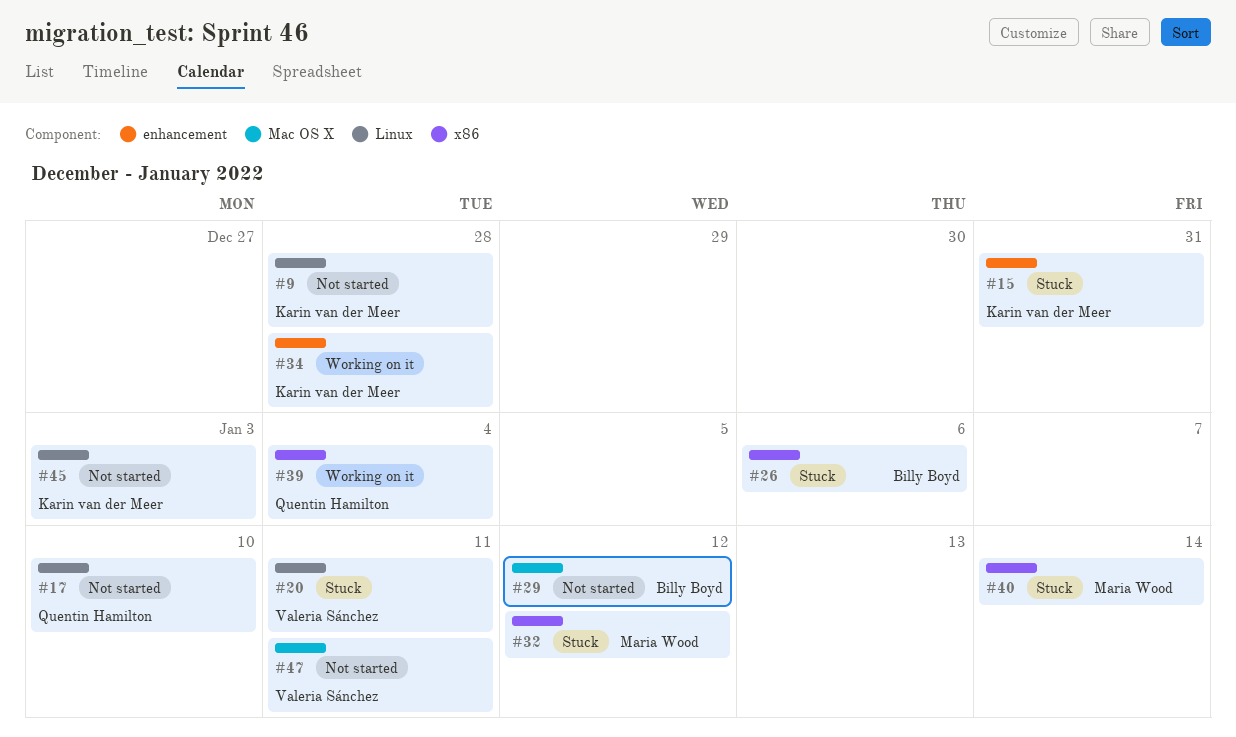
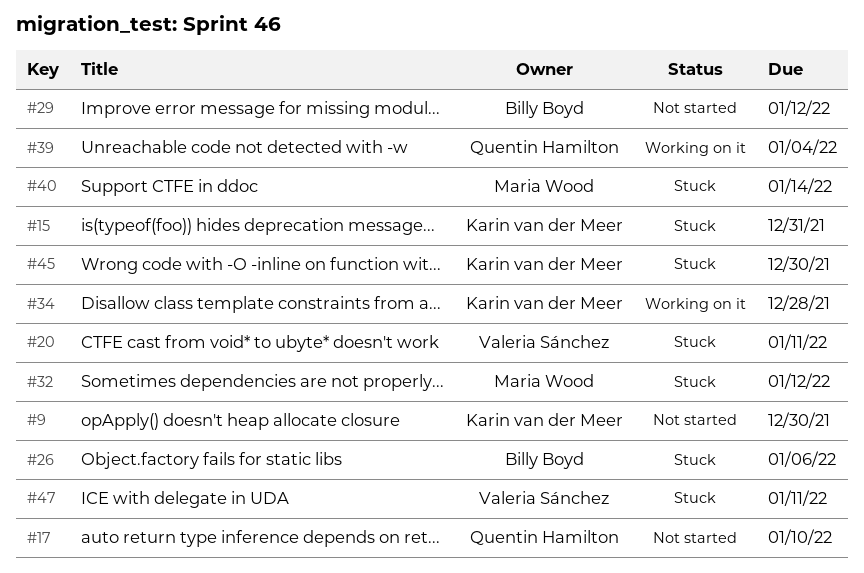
#9, due: Dec 28 -> Dec 30
#45, status: Not started -> Stuck
#45, due: Jan 3 -> Dec 30
#47, status: Not started -> Stuck

